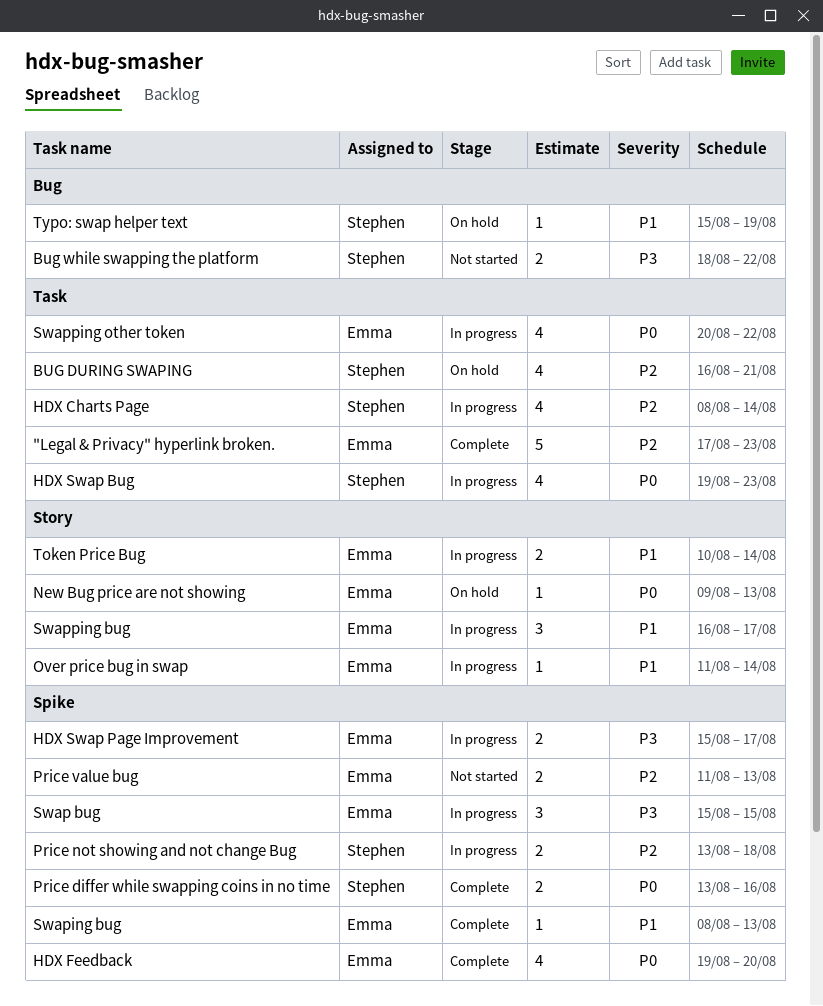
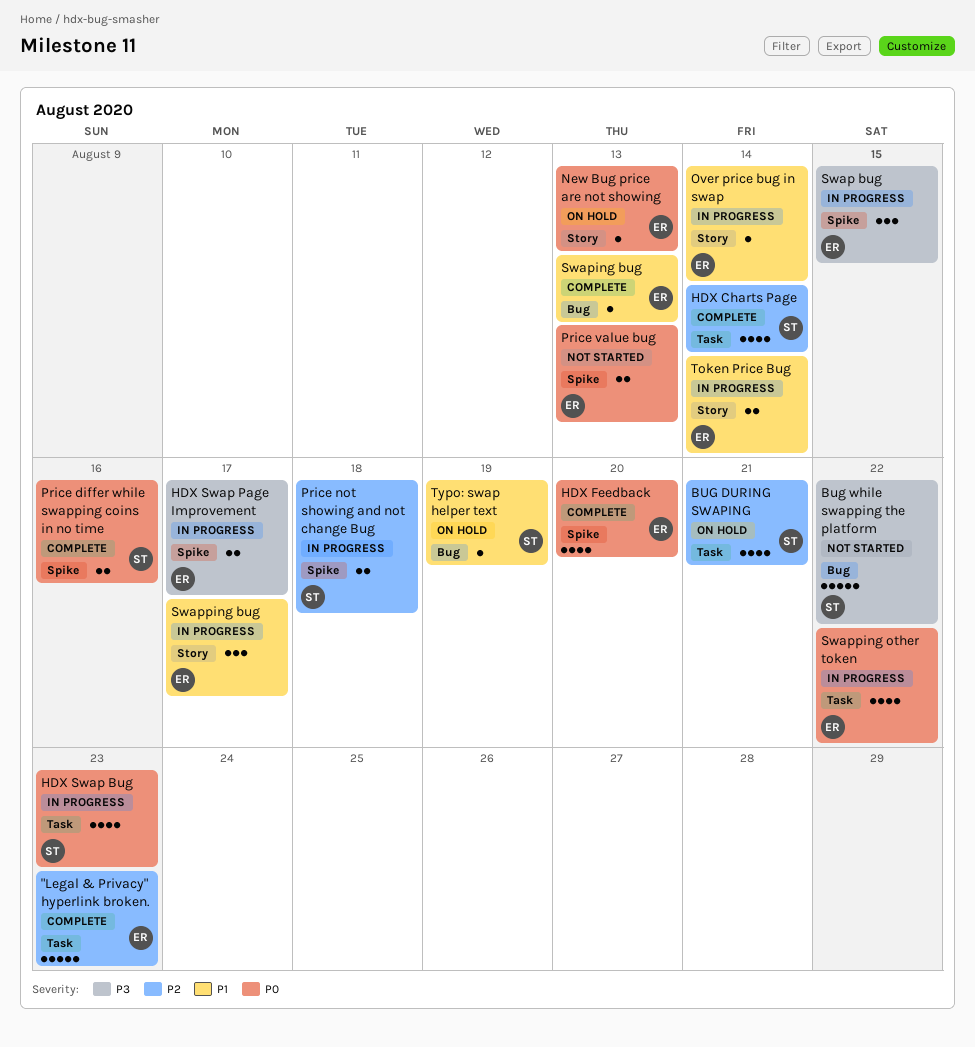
Bug while swapping the platform, estimate: 2 -> 5
HDX Charts Page, status: In progress -> Complete
Price value bug, priority: P2 -> P0
Swaping bug, label: Spike -> Bug

